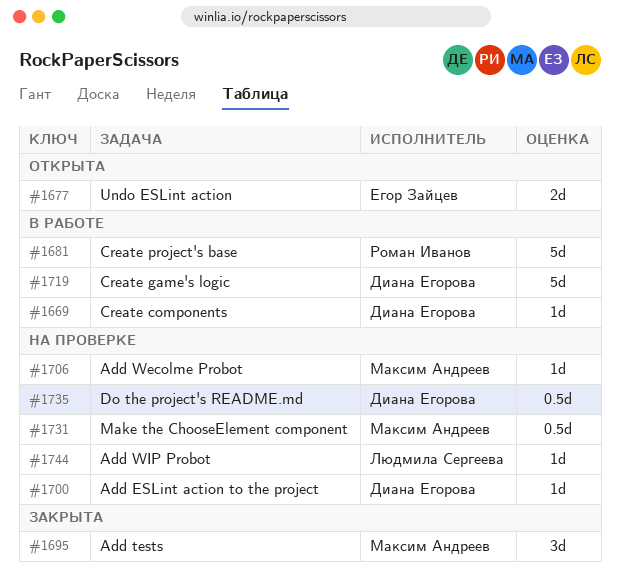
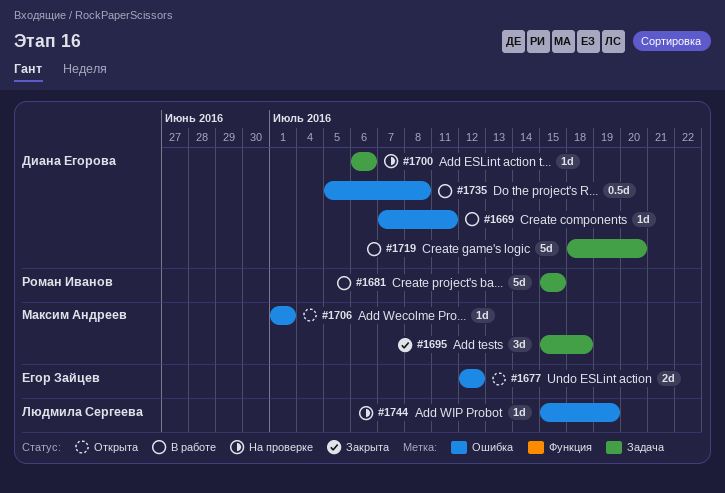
#1706, status: На проверке -> Открыта
#1731: present -> none
#1735, status: На проверке -> В работе

